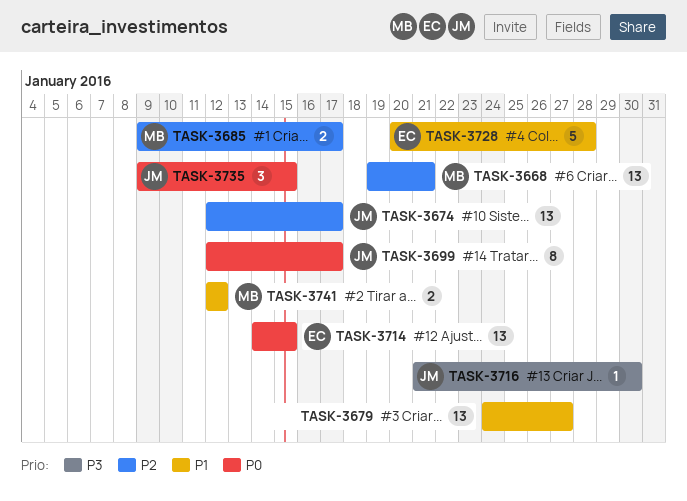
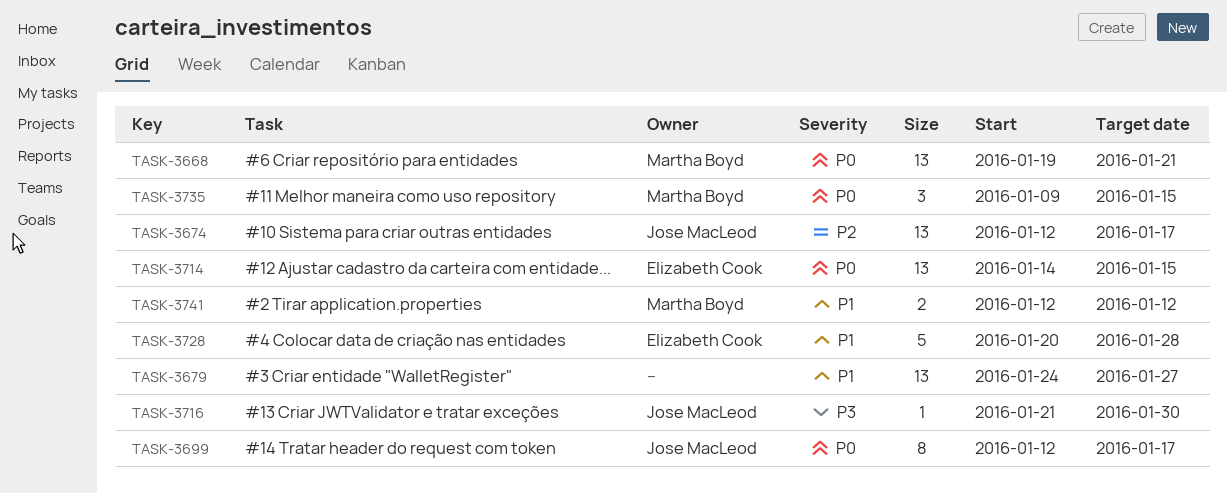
TASK-3668, priority: P2 -> P0
TASK-3685: present -> none
TASK-3735, owner: Jose MacLeod -> Martha Boyd

